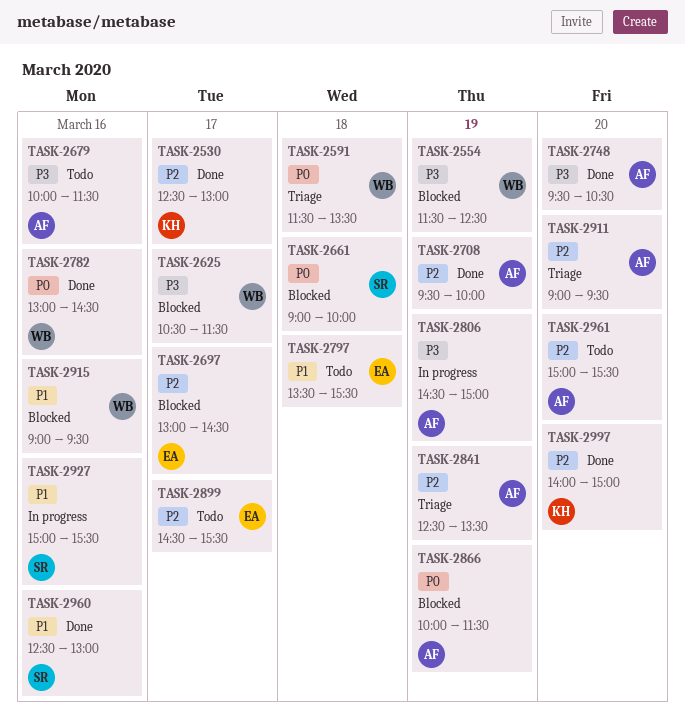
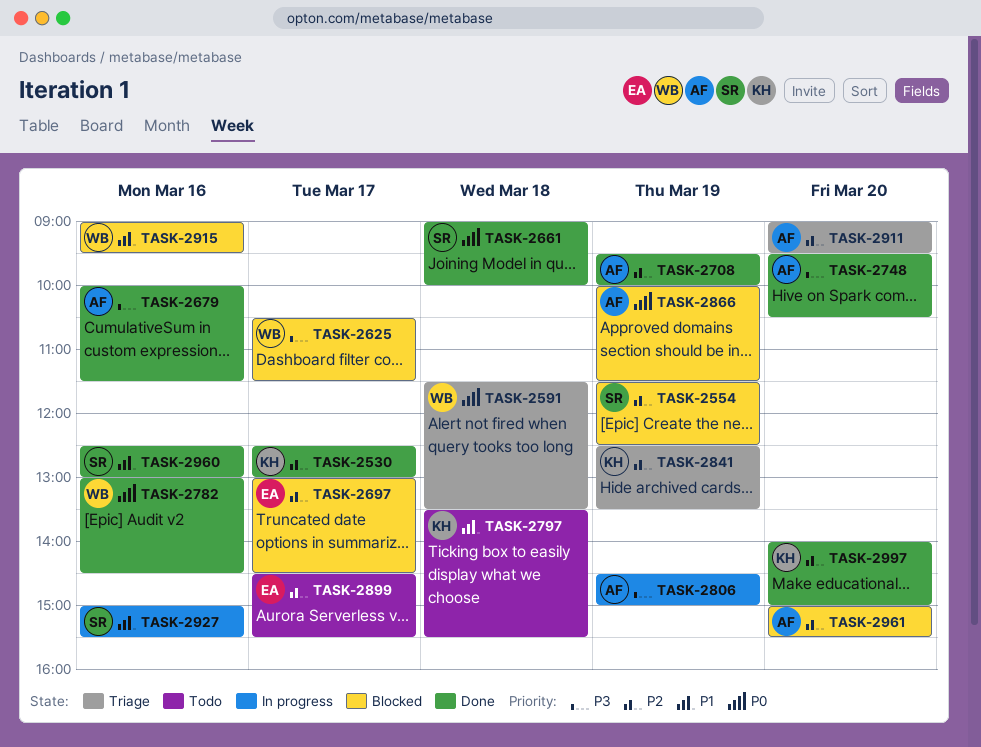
TASK-2554, owner: WB -> SR
TASK-2554, priority: P3 -> P2
TASK-2661, status: Blocked -> Done
TASK-2679, status: Todo -> Done
TASK-2797, owner: EA -> KH
TASK-2841, owner: AF -> KH
TASK-2961, status: Todo -> Blocked

